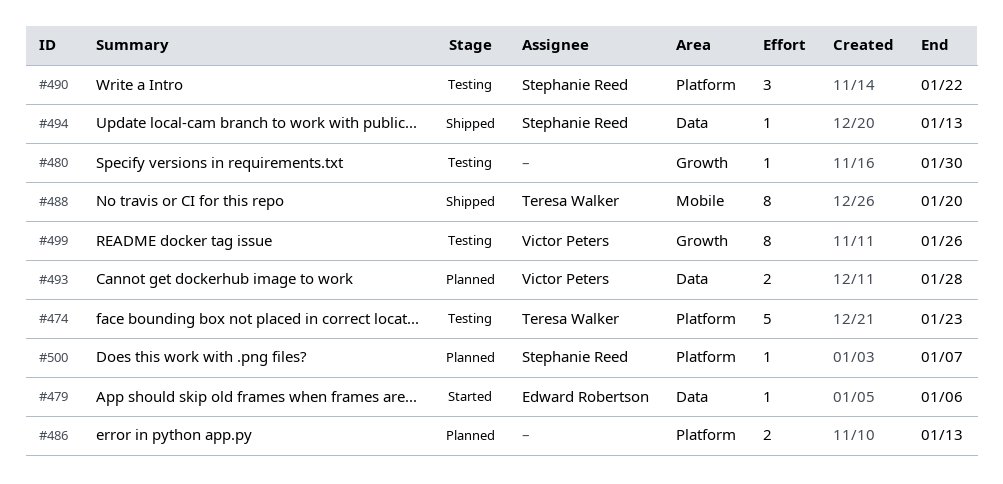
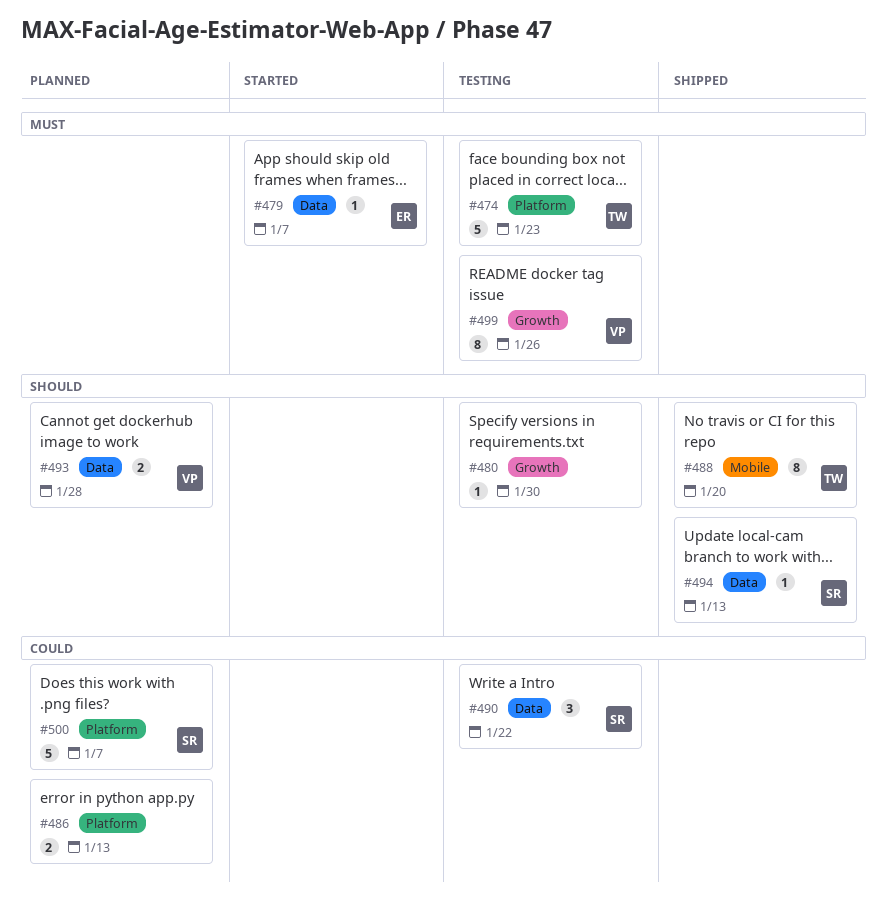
#479, due: Jan 6 -> Jan 7
#490, label: Platform -> Data
#500, estimate: 1 -> 5

